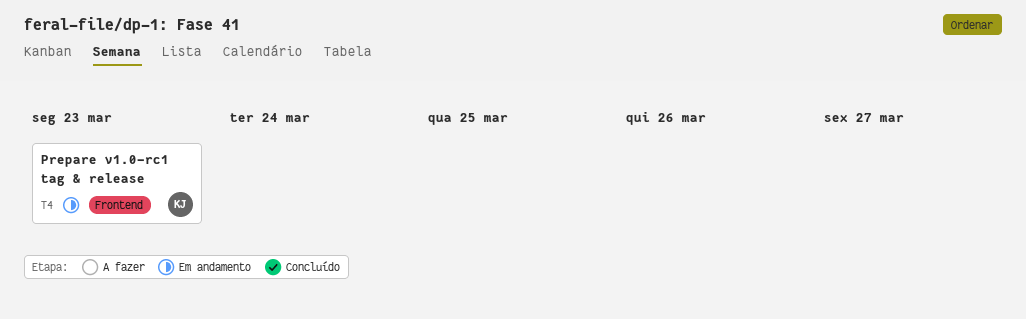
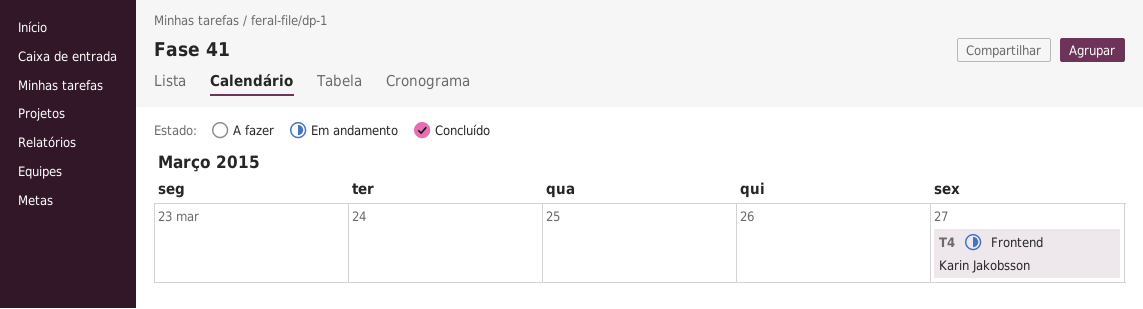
T4, due: Mar 23 -> Mar 27

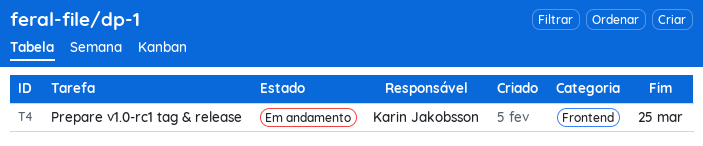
T4, due: Mar 27 -> Mar 25

